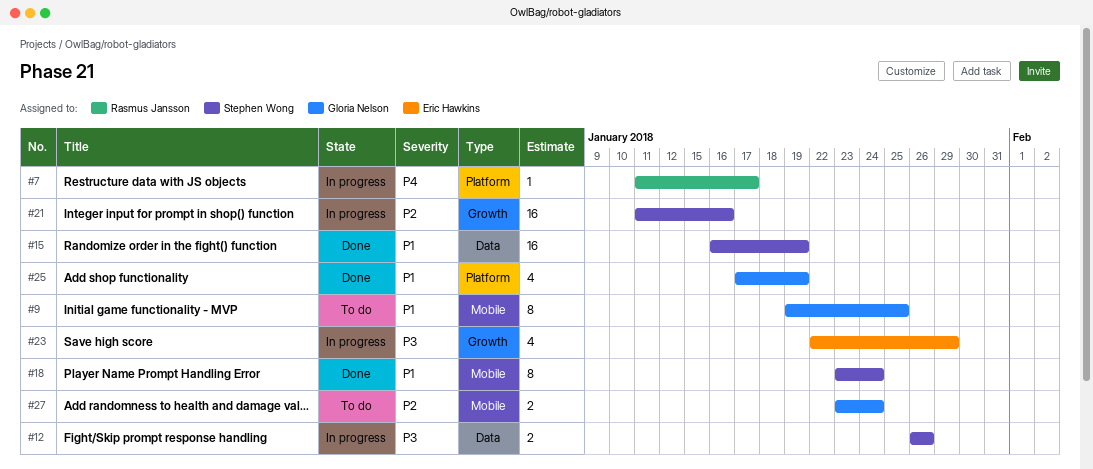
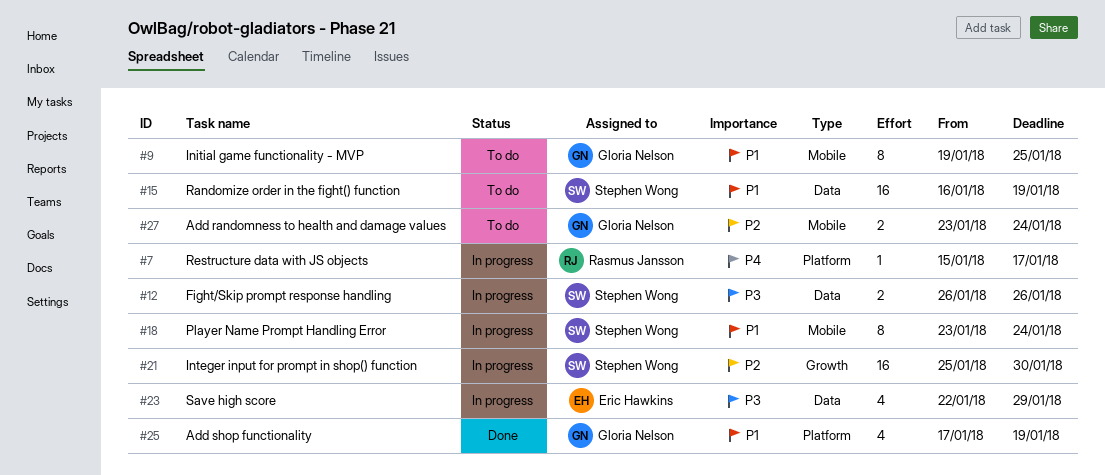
#7, start: Jan 11 -> Jan 15
#15, status: Done -> To do
#18, status: Done -> In progress
#21, start: Jan 11 -> Jan 25
#21, due: Jan 16 -> Jan 30
#23, label: Growth -> Data

